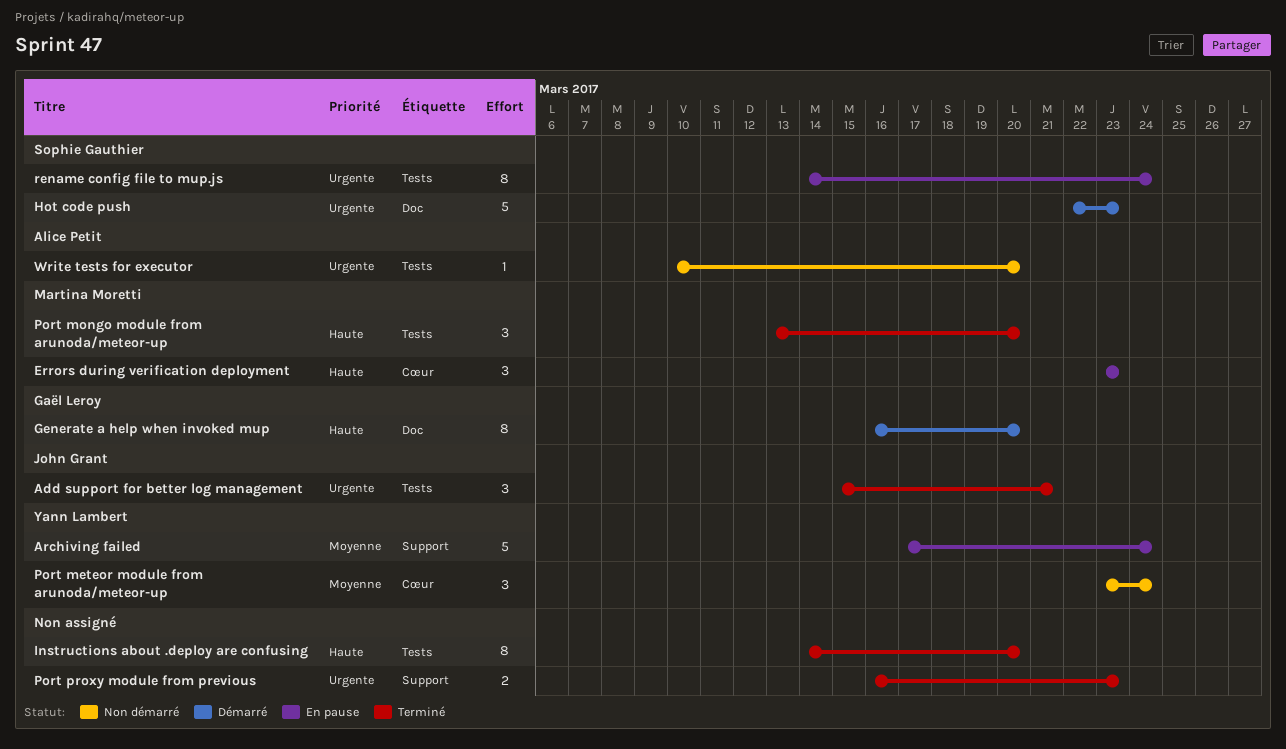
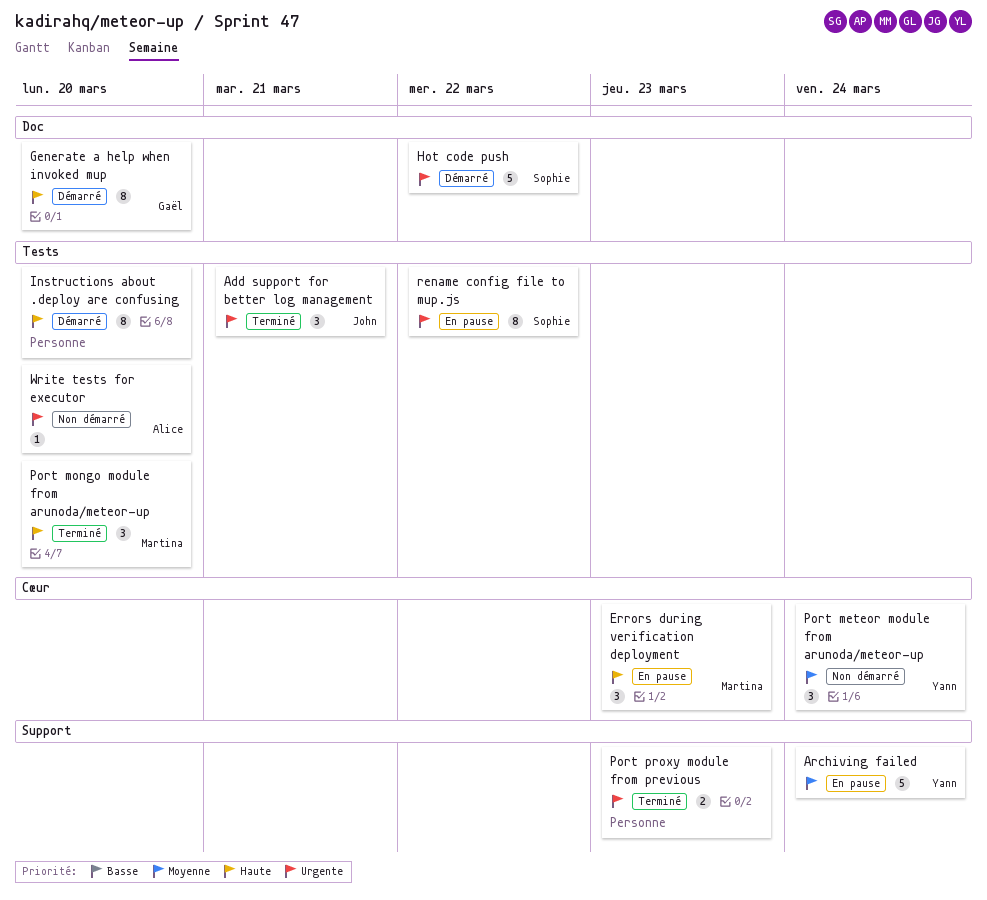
Hot code push, due: Mar 23 -> Mar 22
Instructions about .deploy are confusing, status: Terminé -> Démarré
rename config file to mup.js, due: Mar 24 -> Mar 22

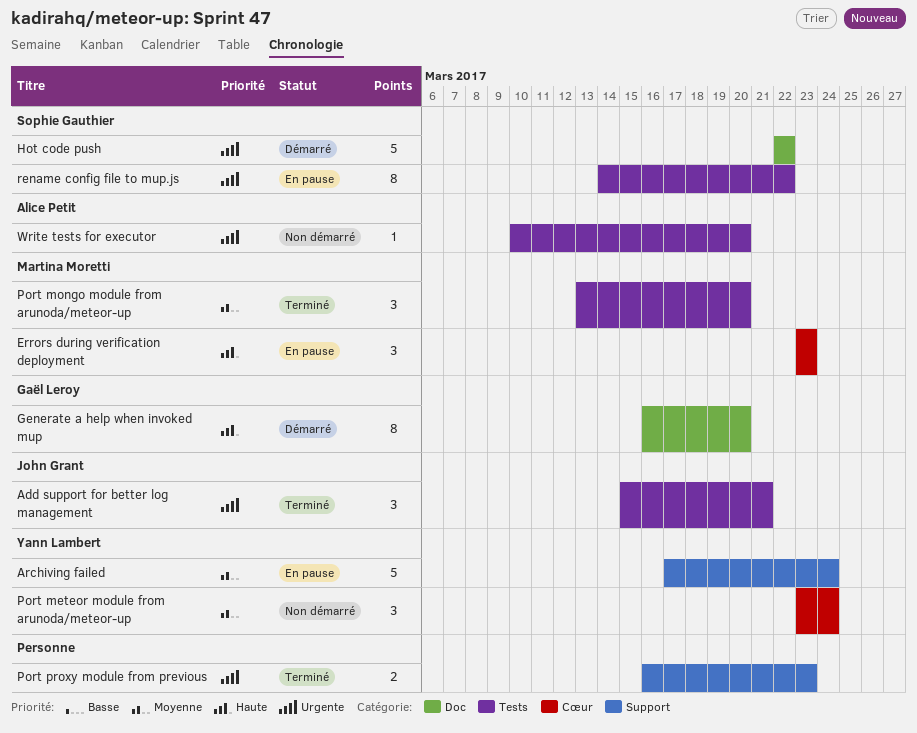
Instructions about .deploy are confusing: present -> none
Port mongo module from arunoda/meteor-up, priority: Haute -> Moyenne

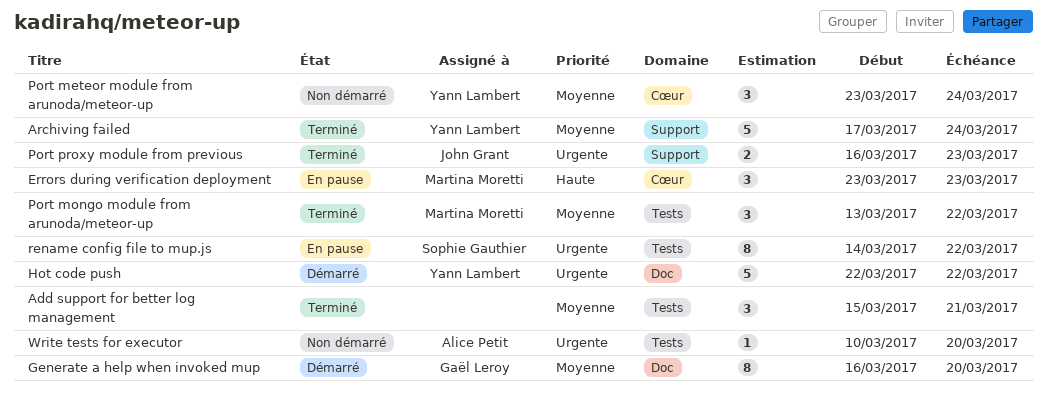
Add support for better log management, owner: John Grant -> none
Add support for better log management, priority: Urgente -> Moyenne
Archiving failed, status: En pause -> Terminé
Generate a help when invoked mup, priority: Haute -> Moyenne
Hot code push, owner: Sophie Gauthier -> Yann Lambert
Port mongo module from arunoda/meteor-up, due: Mar 20 -> Mar 22
Port proxy module from previous, owner: none -> John Grant

